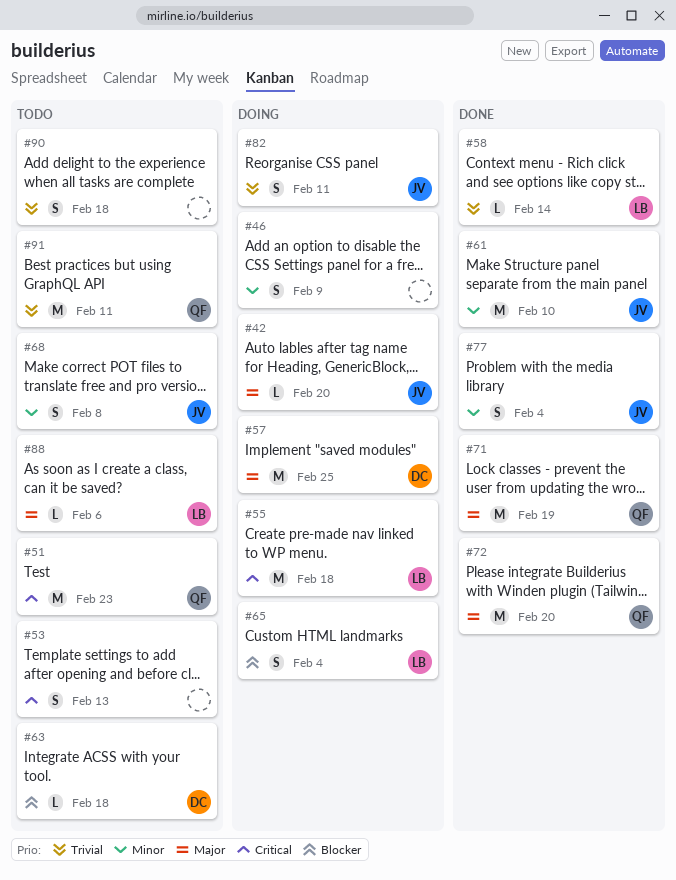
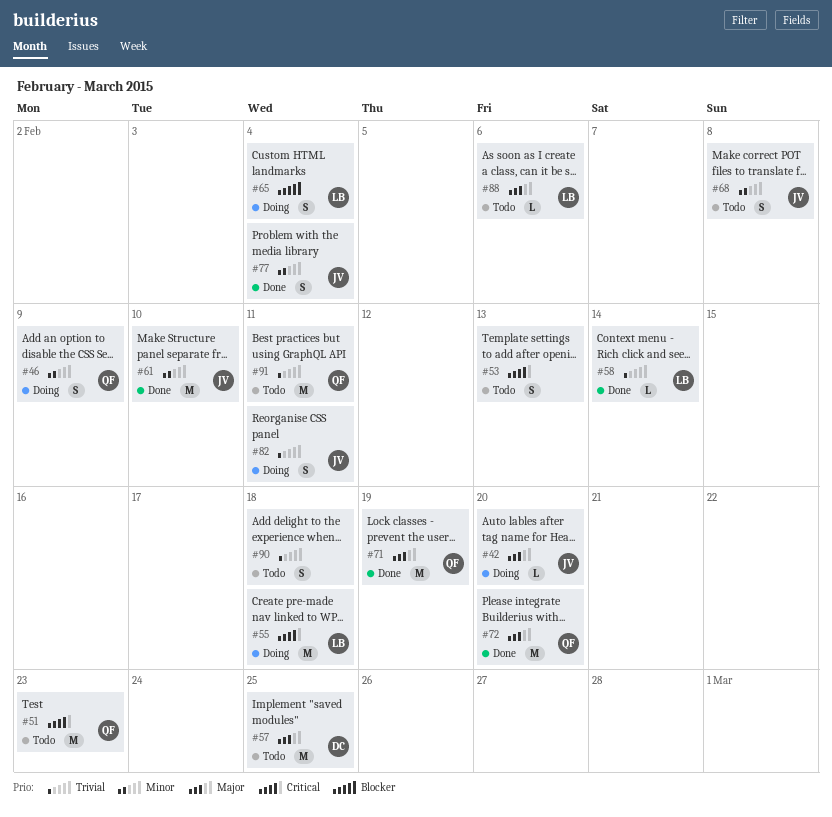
#46, owner: none -> QF
#57, status: Doing -> Todo
#63: present -> none

